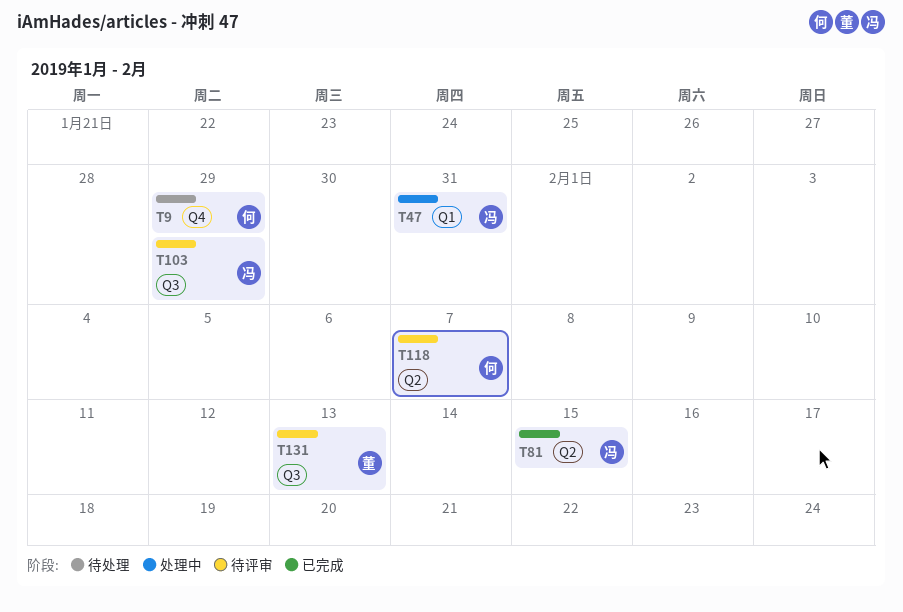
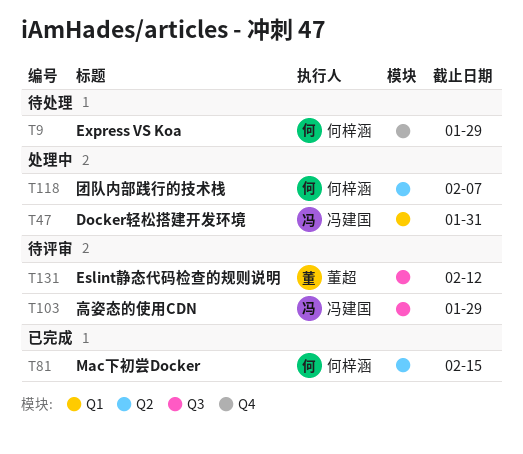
T81, owner: 冯建国 -> 何梓涵
T118, status: 待评审 -> 处理中
T131, due: Feb 13 -> Feb 12

